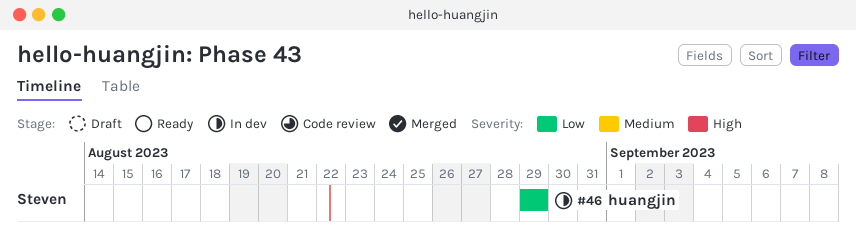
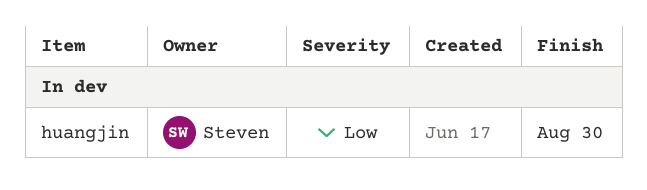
huangjin, due: Aug 29 -> Aug 30

